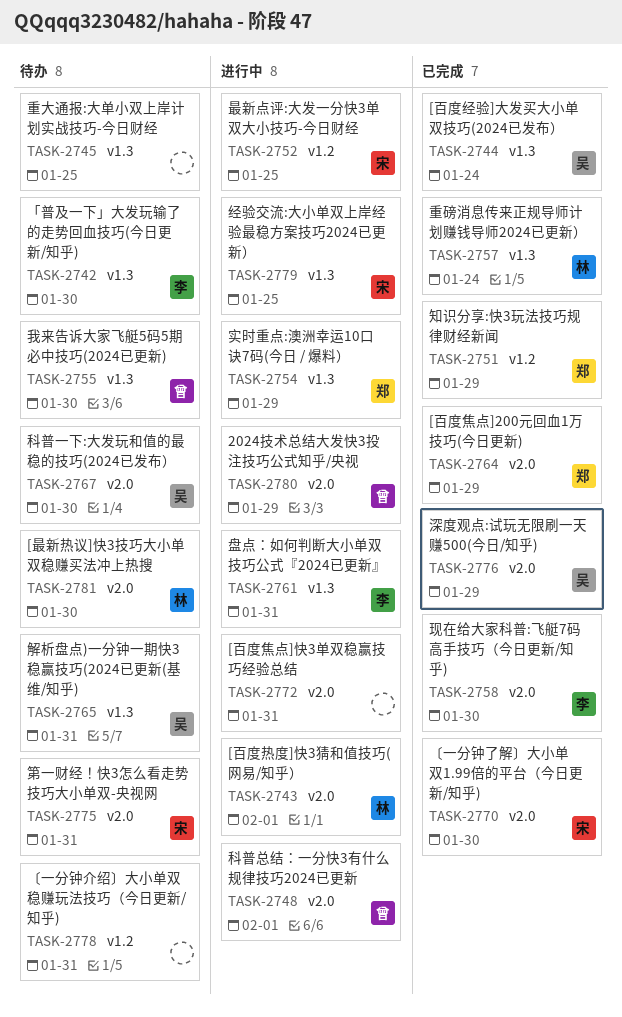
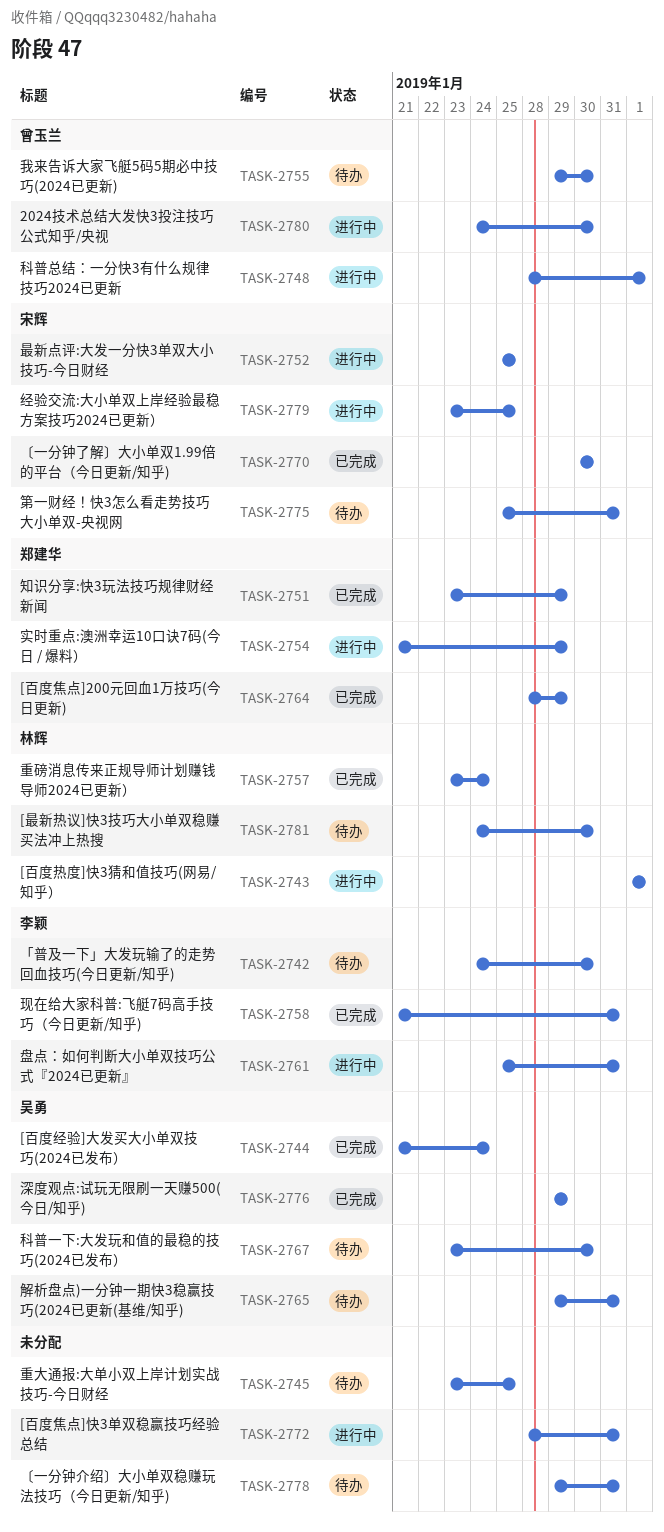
TASK-2758, due: Jan 30 -> Jan 31
TASK-2780, due: Jan 29 -> Jan 30

